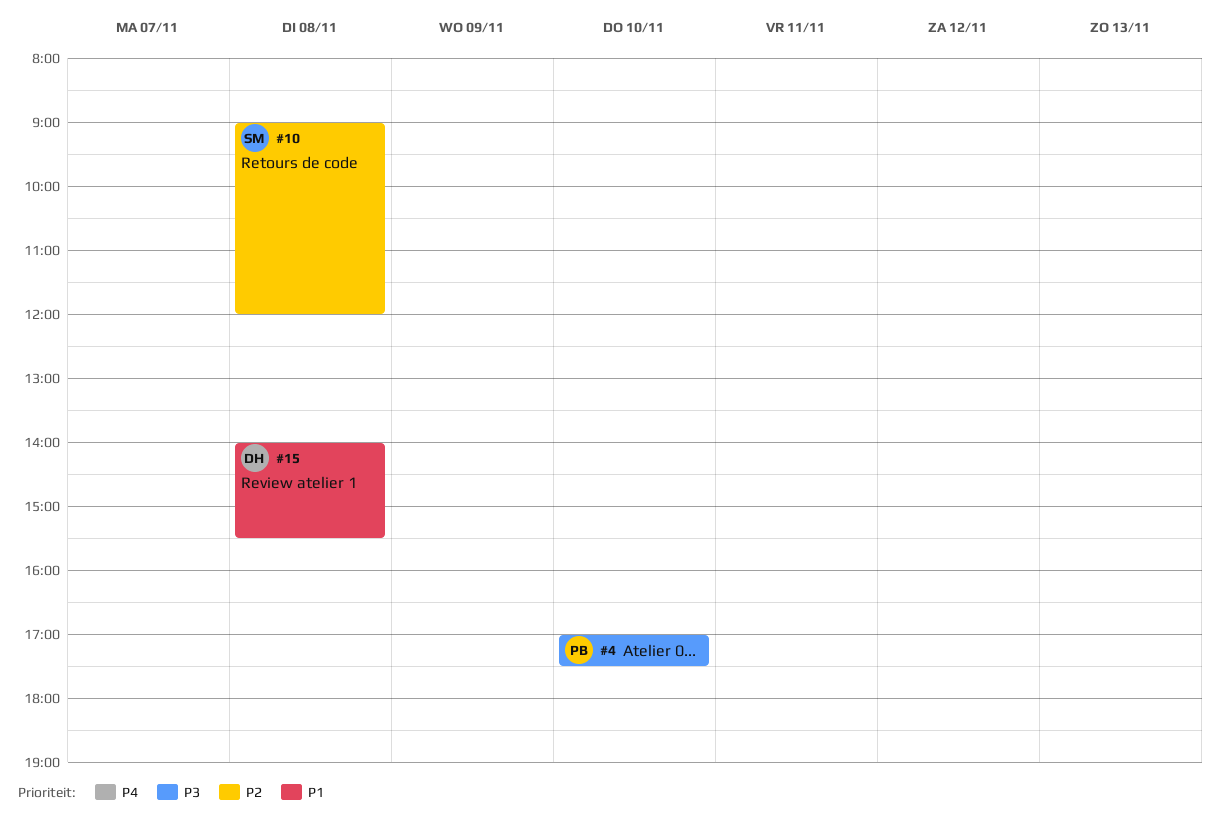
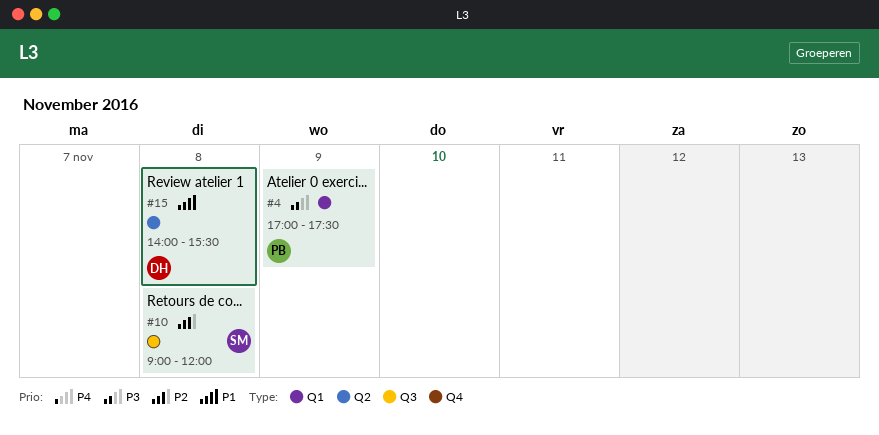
#4, day: Nov 10 -> Nov 9

